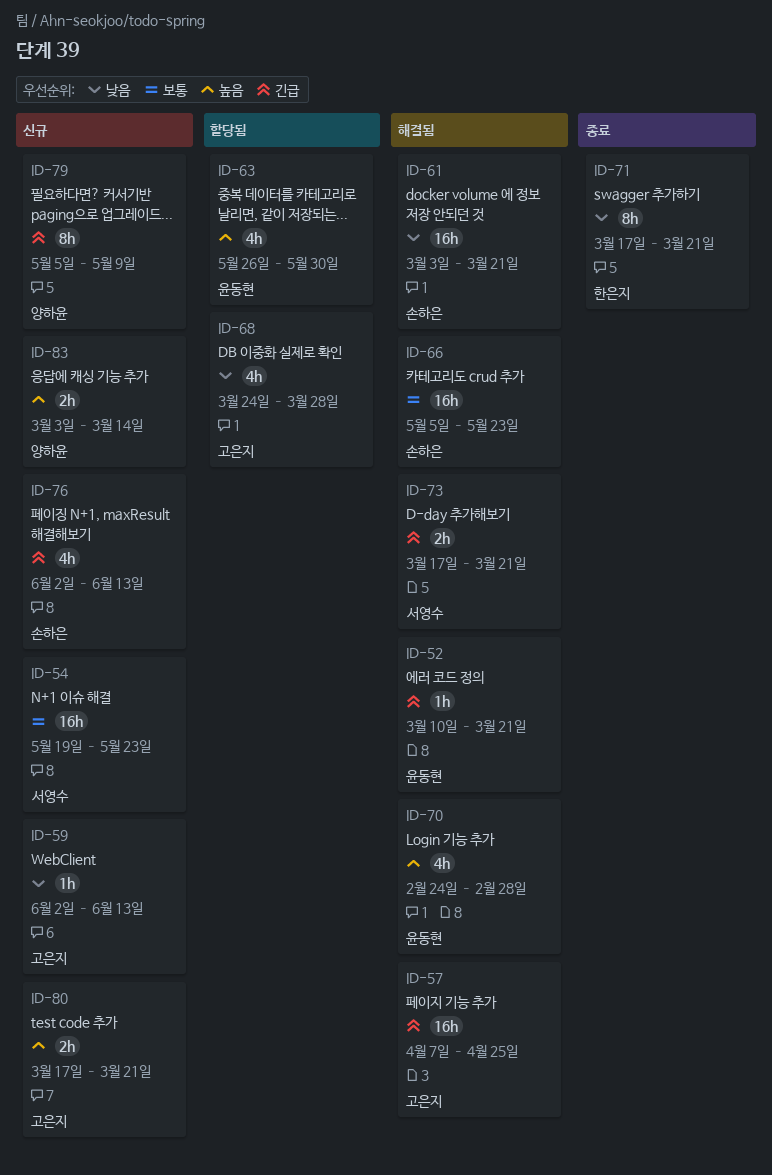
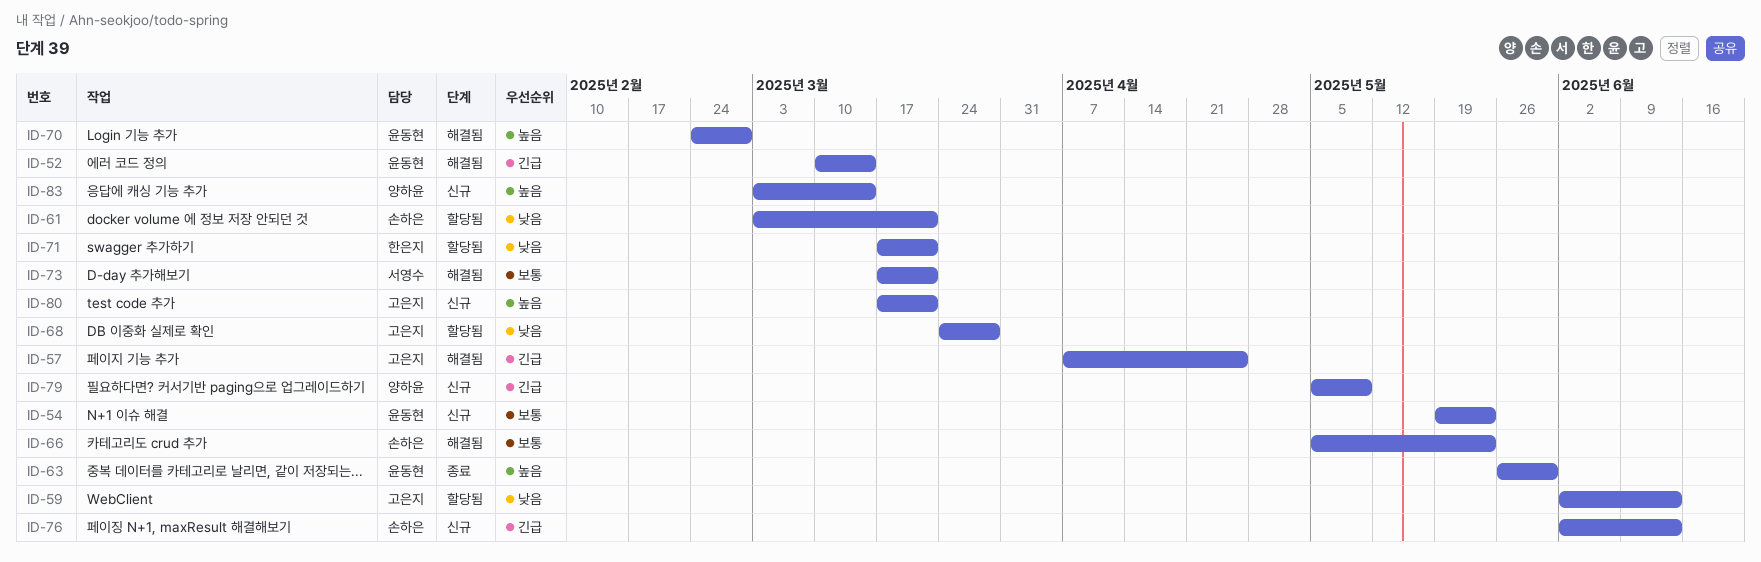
ID-52, due: Mar 21 -> Mar 14
ID-54, owner: 서영수 -> 윤동현
ID-59, status: 신규 -> 할당됨
ID-61, status: 해결됨 -> 할당됨
ID-63, status: 할당됨 -> 종료
ID-71, status: 종료 -> 할당됨
ID-73, priority: 긴급 -> 보통

